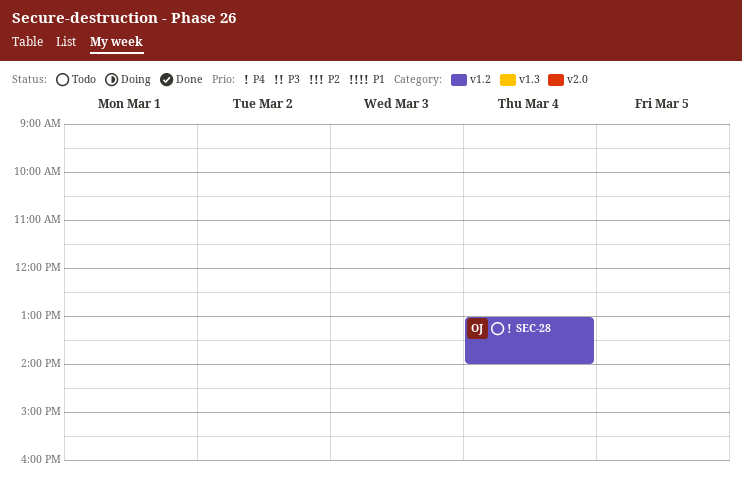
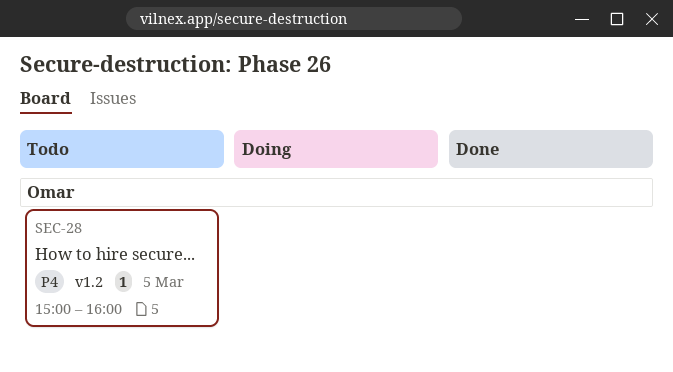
SEC-28, day: Mar 4 -> Mar 5
SEC-28, begins: 13:00 -> 15:00
SEC-28, ends: 14:00 -> 16:00

